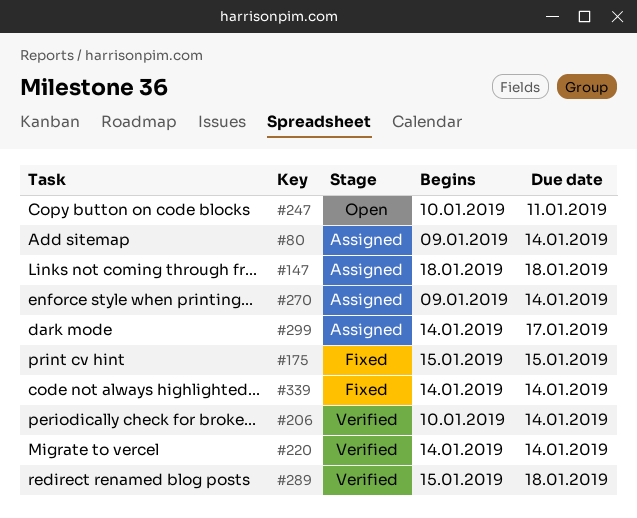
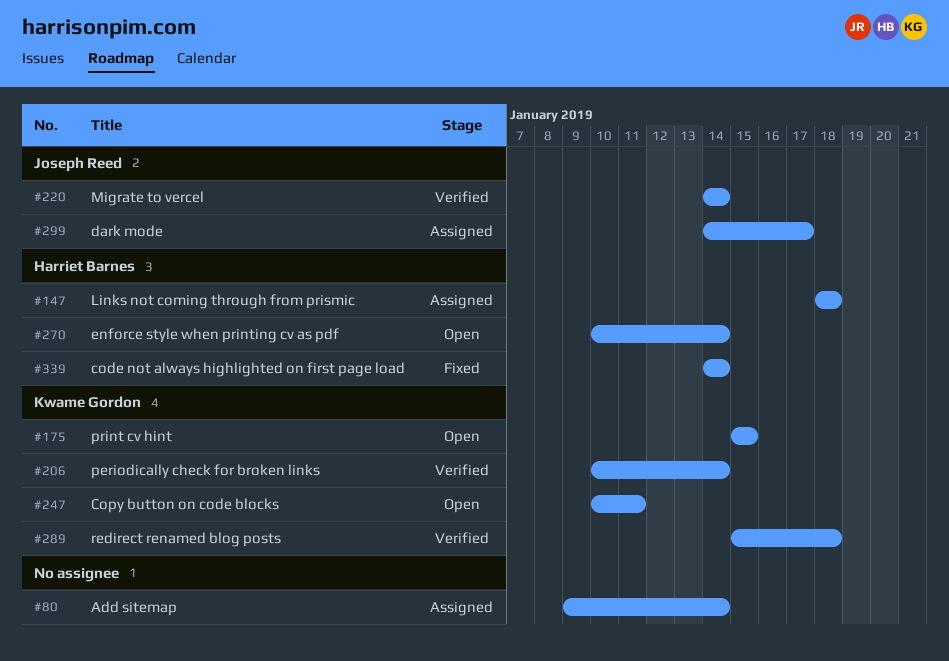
#175, status: Fixed -> Open
#270, status: Assigned -> Open
#270, start: Jan 9 -> Jan 10

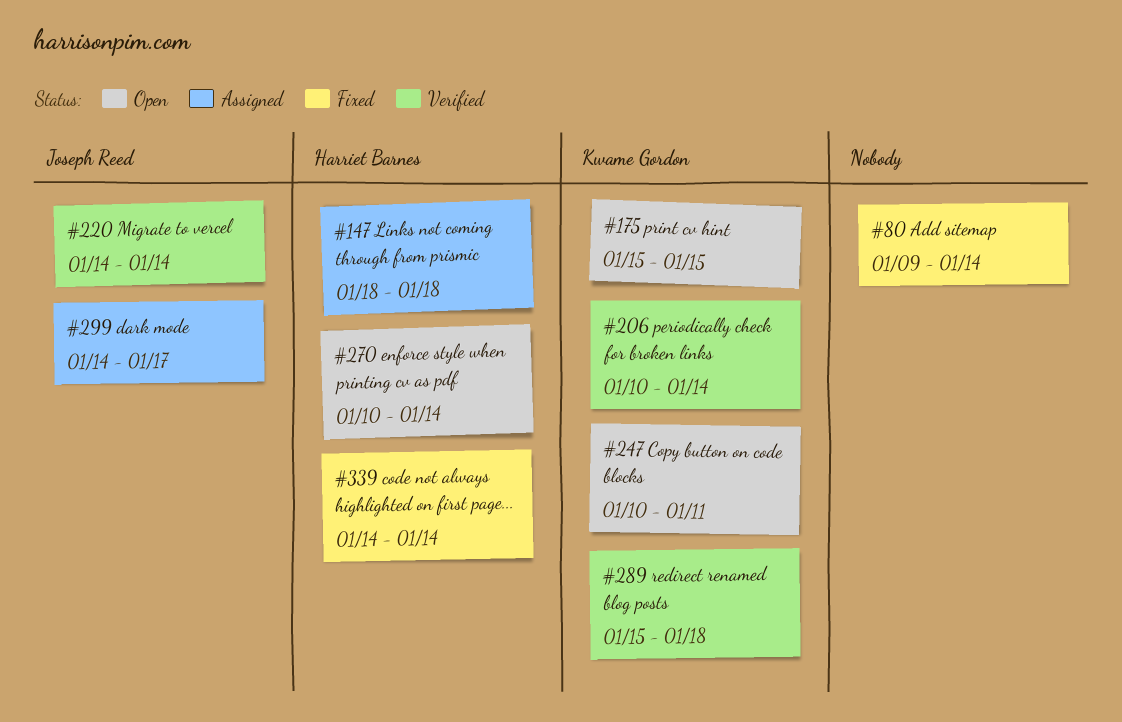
#80, status: Assigned -> Fixed

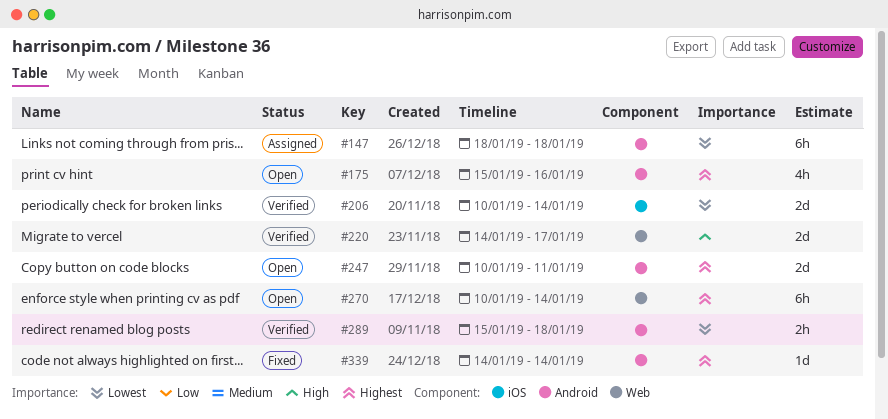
#80: present -> none
#175, due: Jan 15 -> Jan 16
#220, due: Jan 14 -> Jan 17
#299: present -> none

